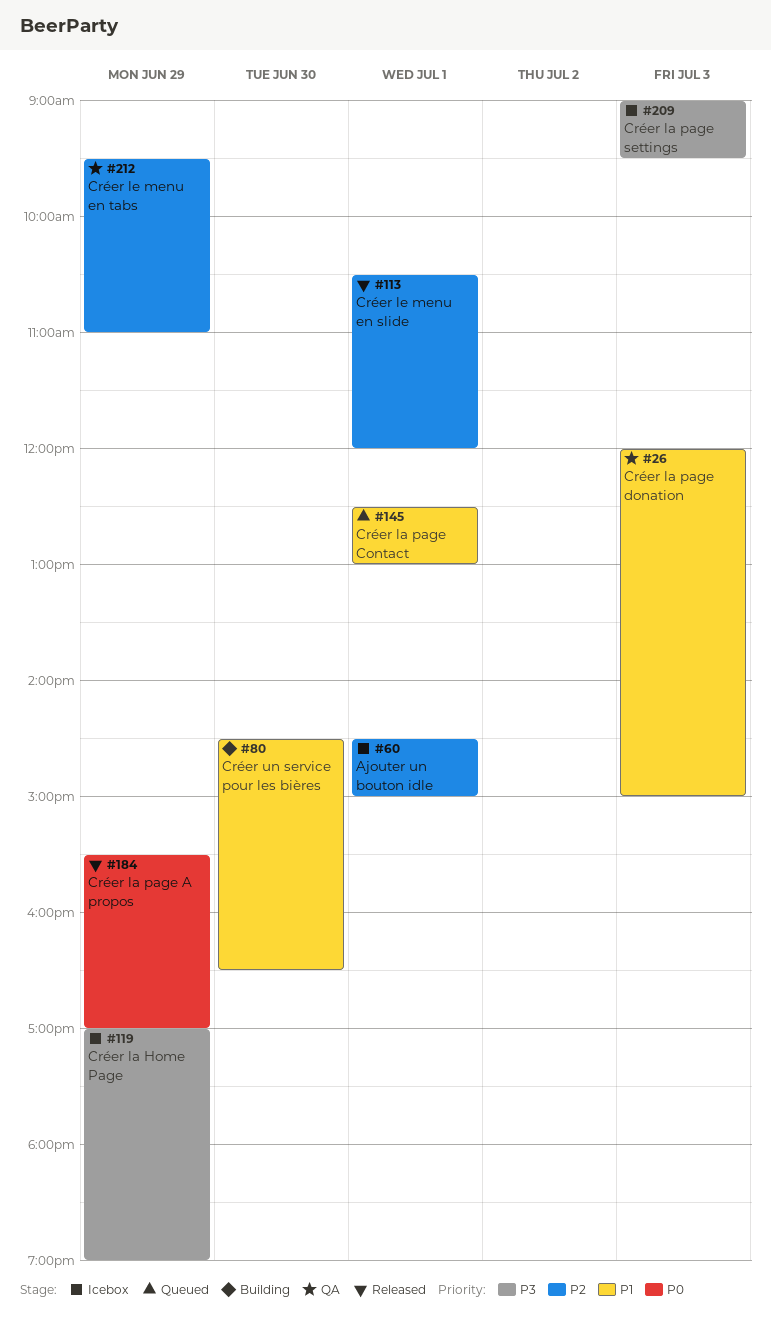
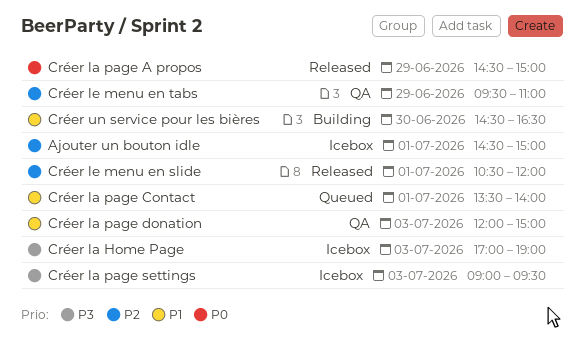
Créer la Home Page, day: Jun 29 -> Jul 3
Créer la page A propos, begins: 15:30 -> 14:30
Créer la page A propos, ends: 17:00 -> 15:00
Créer la page Contact, begins: 12:30 -> 13:30
Créer la page Contact, ends: 13:00 -> 14:00

